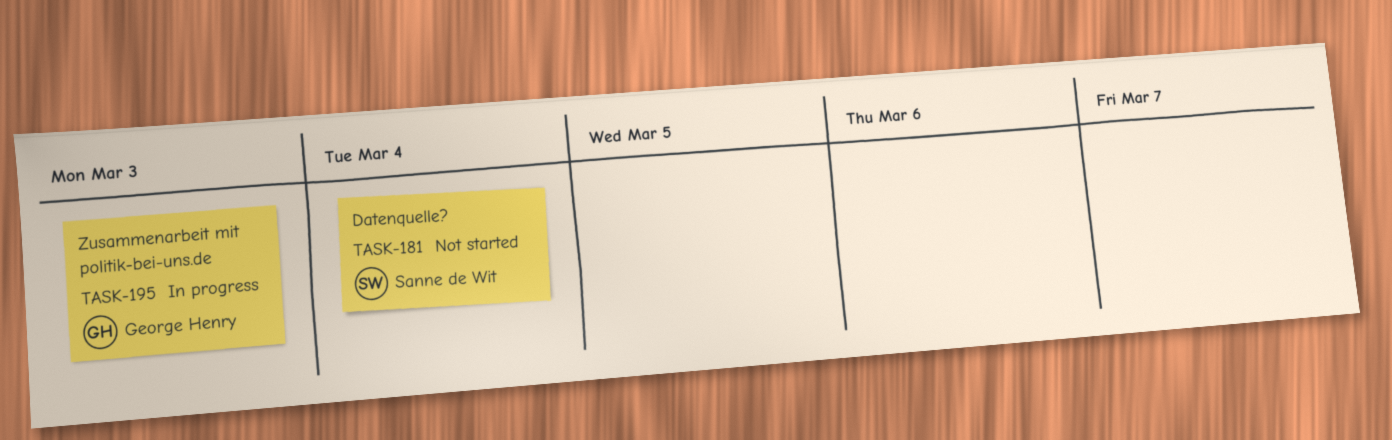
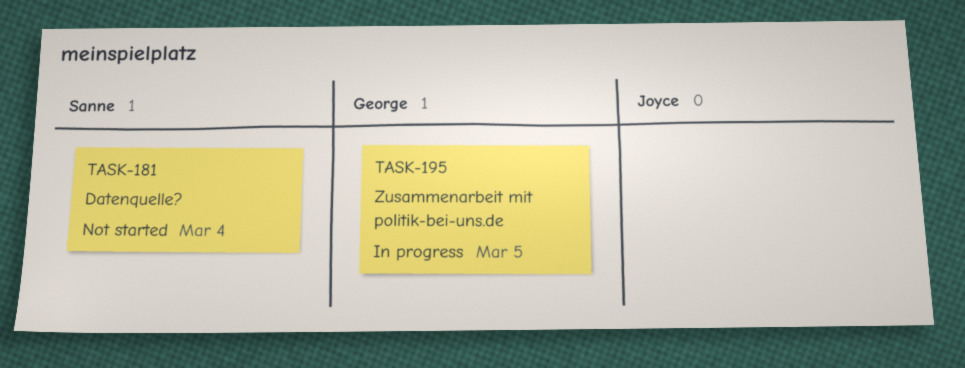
TASK-195, due: Mar 3 -> Mar 5

